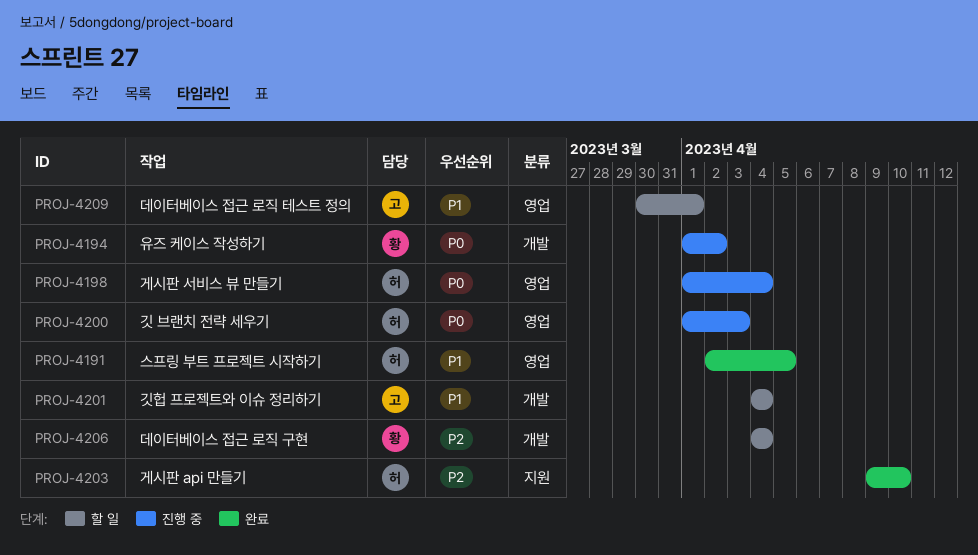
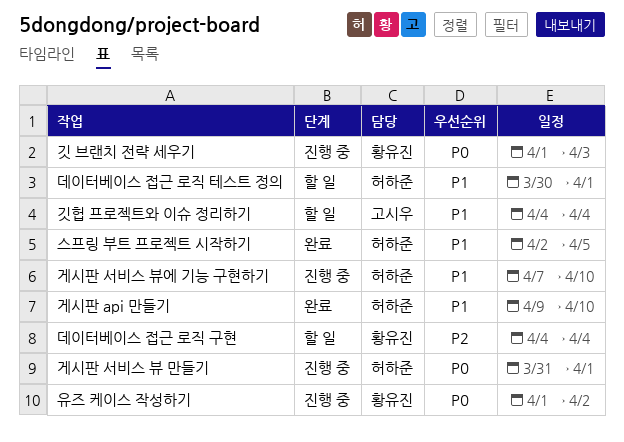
게시판 api 만들기, priority: P2 -> P1
게시판 서비스 뷰 만들기, start: Apr 1 -> Mar 31
게시판 서비스 뷰 만들기, due: Apr 4 -> Apr 1
게시판 서비스 뷰에 기능 구현하기: none -> present
깃 브랜치 전략 세우기, owner: 허하준 -> 황유진
데이터베이스 접근 로직 테스트 정의, owner: 고시우 -> 허하준

